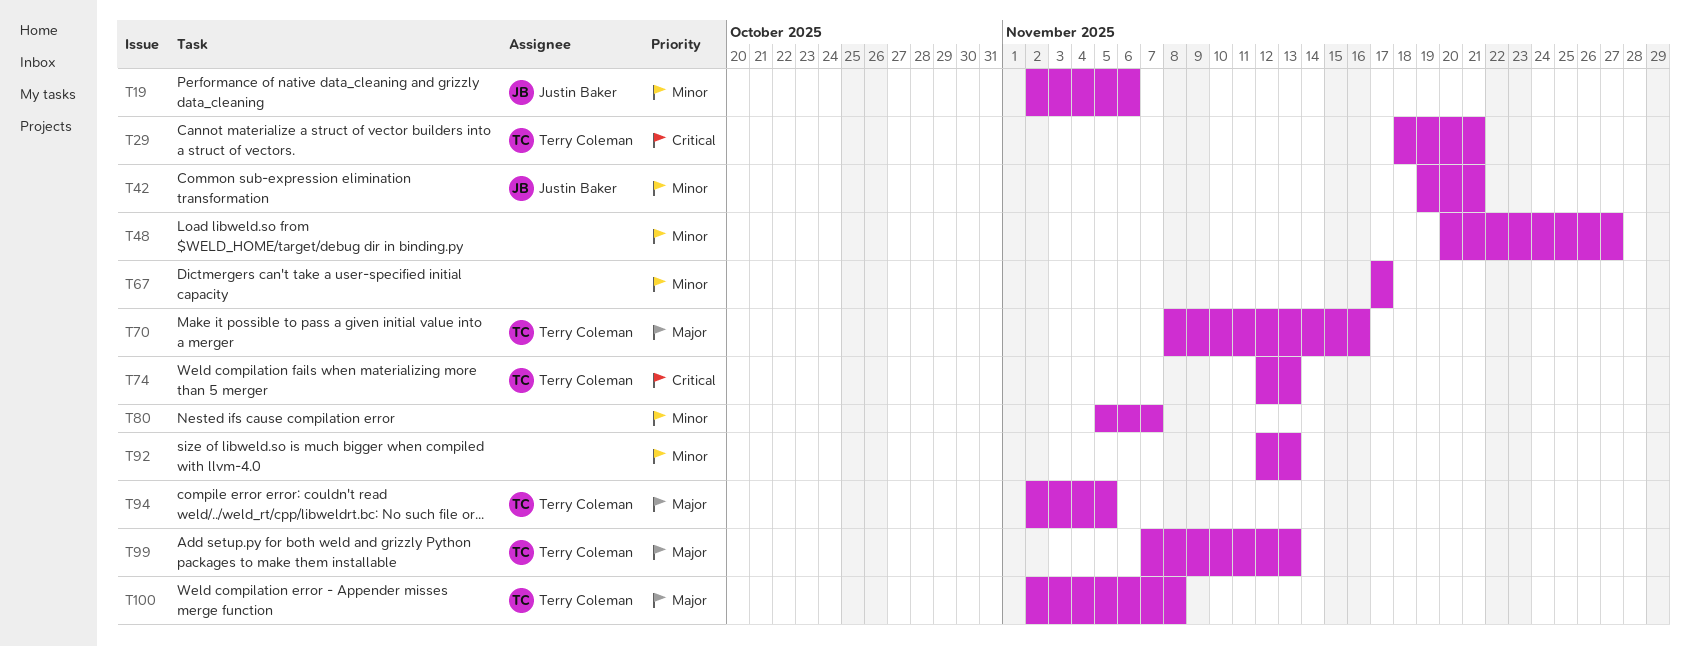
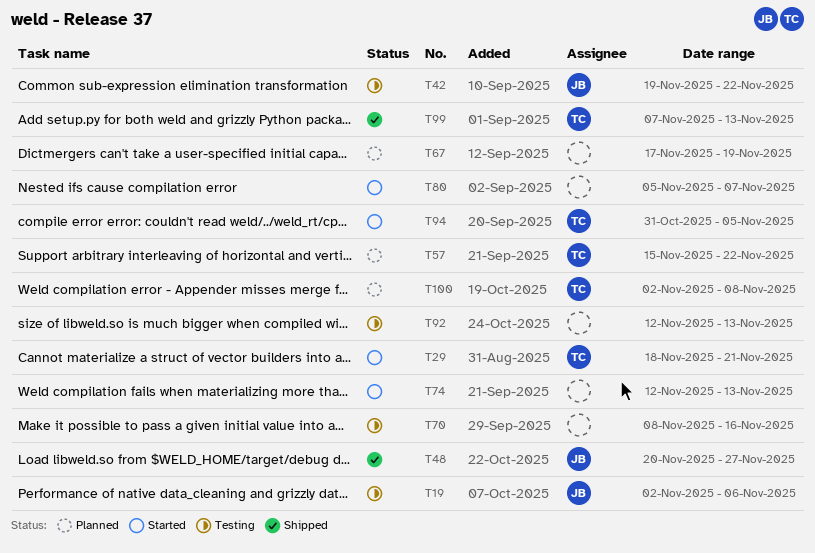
T42, due: Nov 21 -> Nov 22
T48, owner: none -> Justin Baker
T57: none -> present
T67, due: Nov 17 -> Nov 19
T70, owner: Terry Coleman -> none
T74, owner: Terry Coleman -> none
T94, start: Nov 2 -> Oct 31

